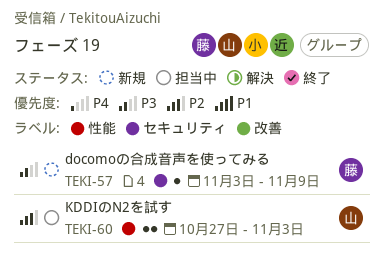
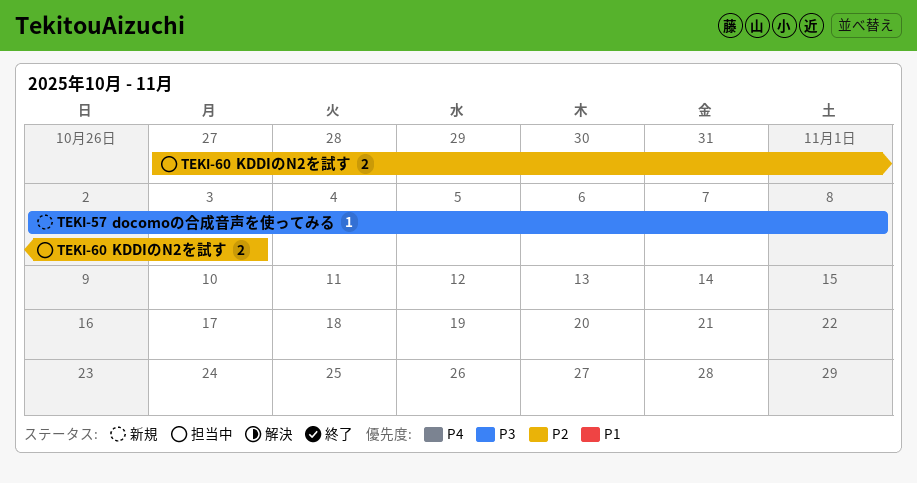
TEKI-57, start: Nov 3 -> Nov 2
TEKI-57, due: Nov 9 -> Nov 8

